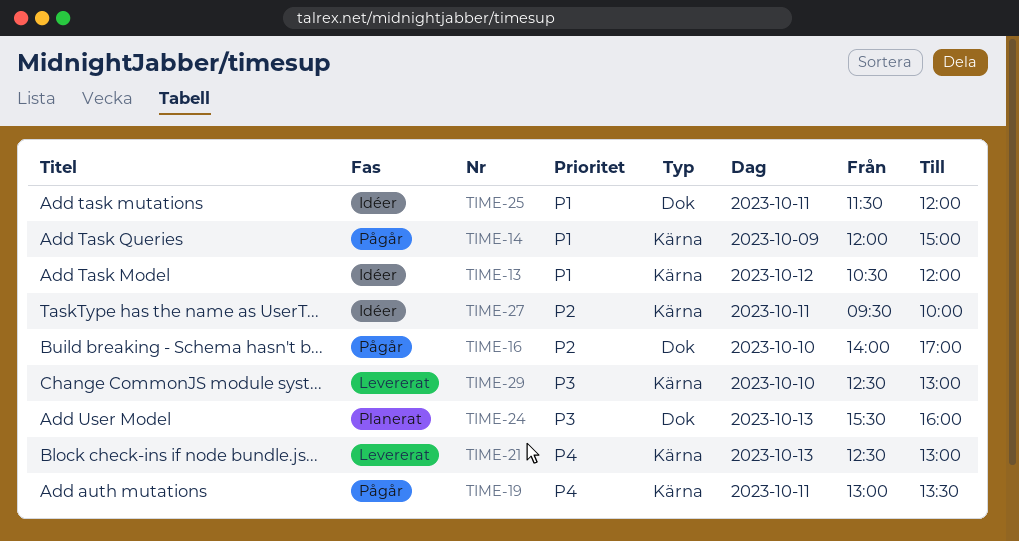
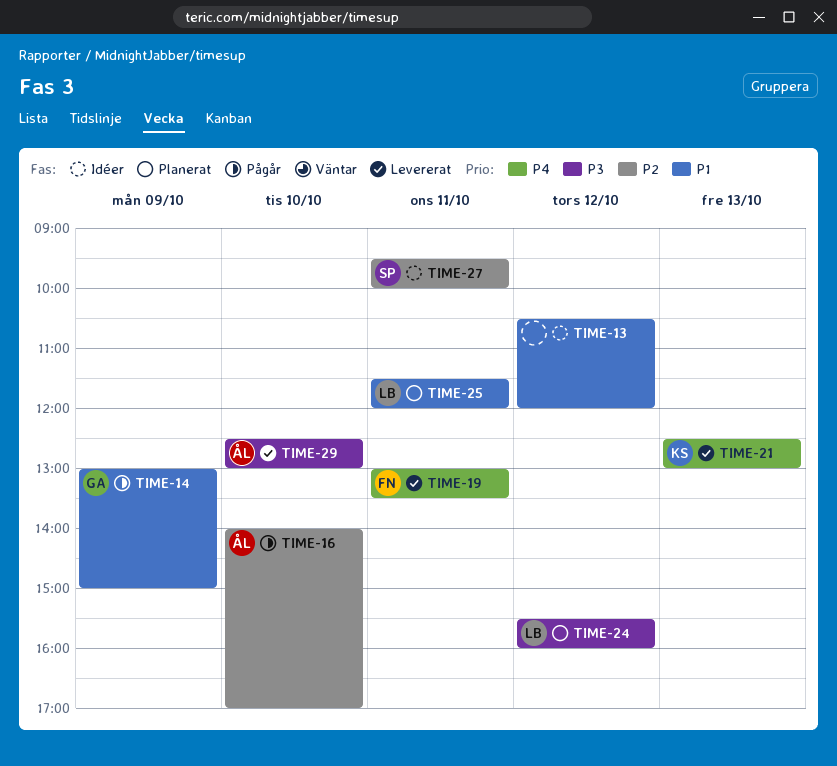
TIME-14, begins: 12:00 -> 13:00
TIME-19, status: Pågår -> Levererat
TIME-24, day: Oct 13 -> Oct 12
TIME-25, status: Idéer -> Planerat

